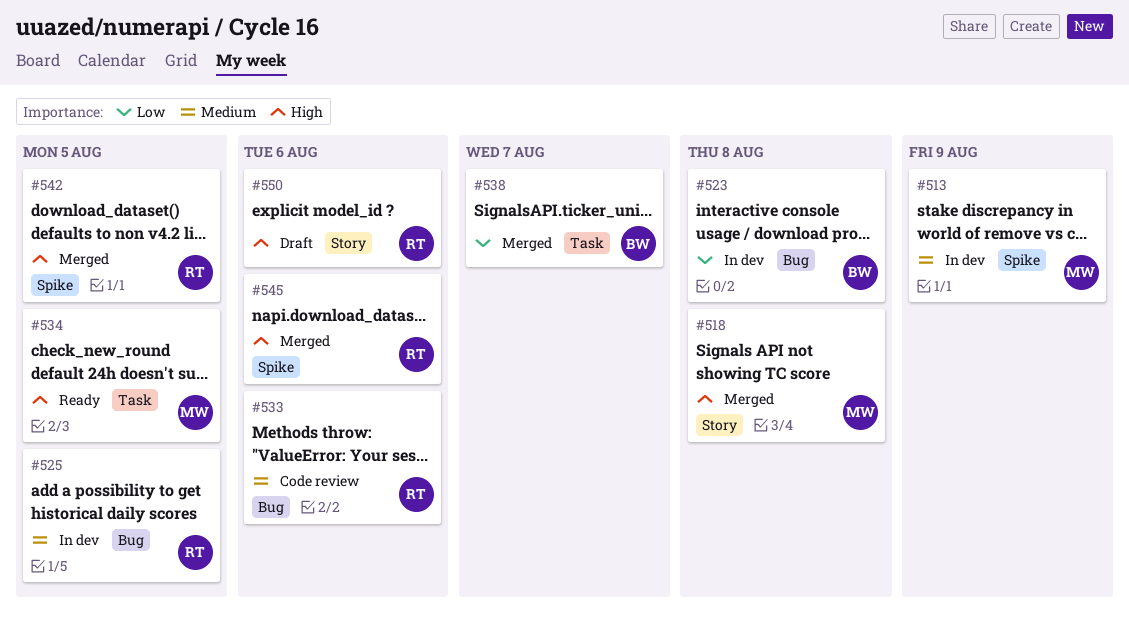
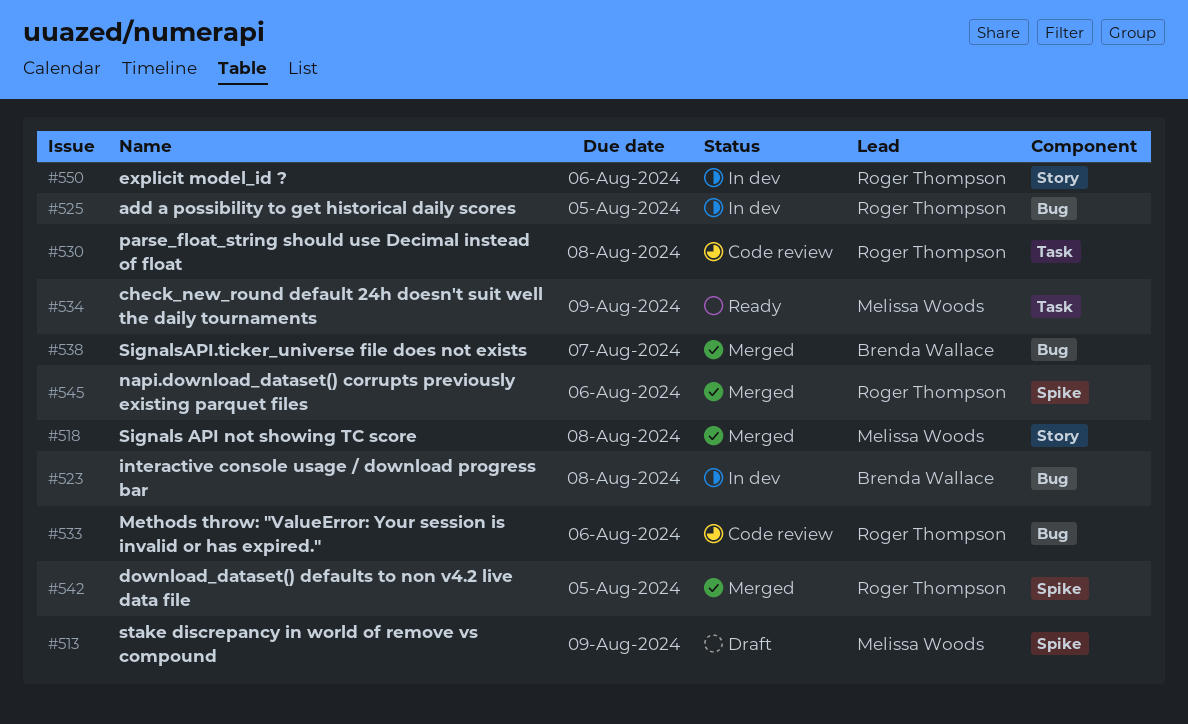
#513, status: In dev -> Draft
#530: none -> present
#534, due: Aug 5 -> Aug 9
#538, label: Task -> Bug
#550, status: Draft -> In dev

